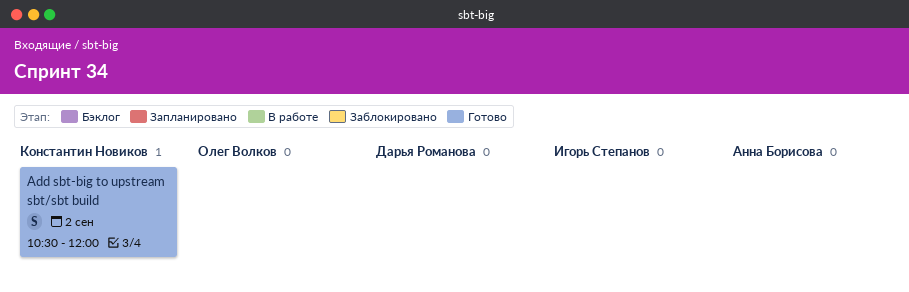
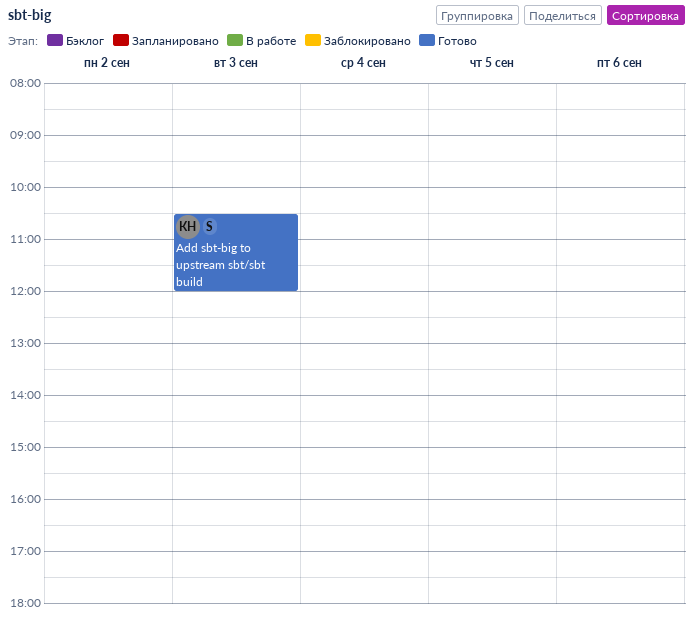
Add sbt-big to upstream sbt/sbt build, day: Sep 2 -> Sep 3

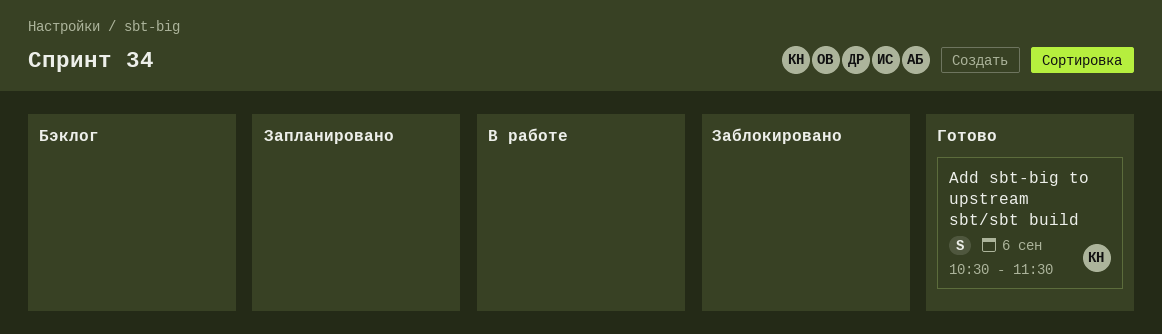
Add sbt-big to upstream sbt/sbt build, day: Sep 3 -> Sep 6
Add sbt-big to upstream sbt/sbt build, ends: 12:00 -> 11:30

